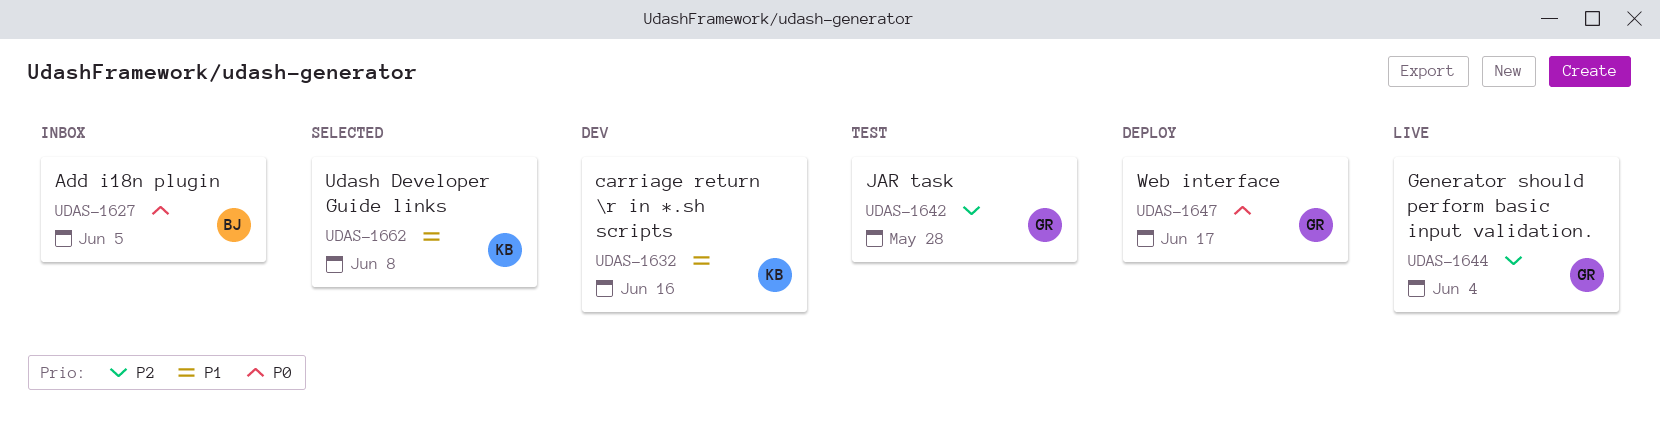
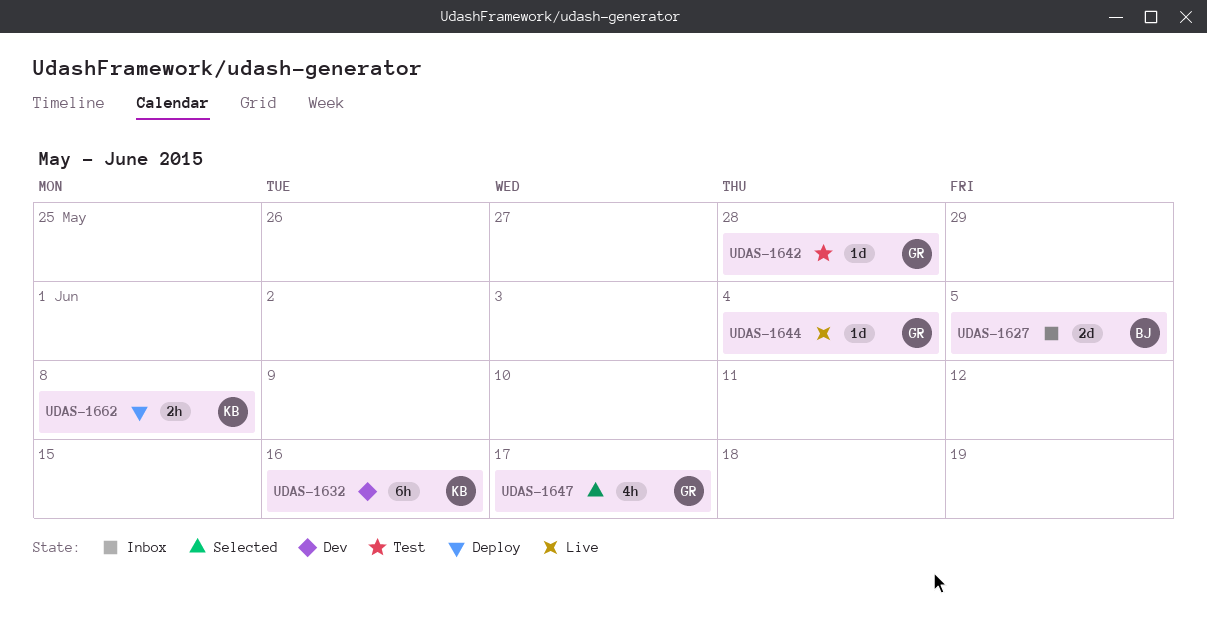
UDAS-1647, status: Deploy -> Selected
UDAS-1662, status: Selected -> Deploy

